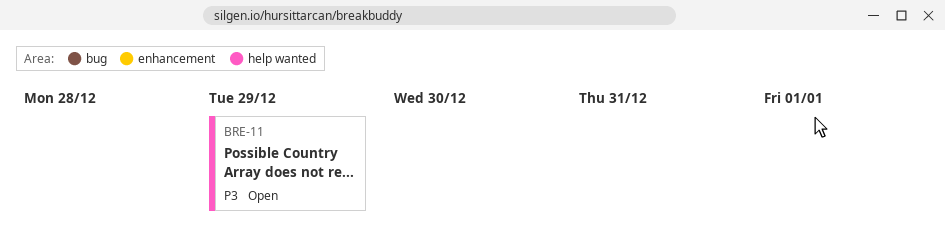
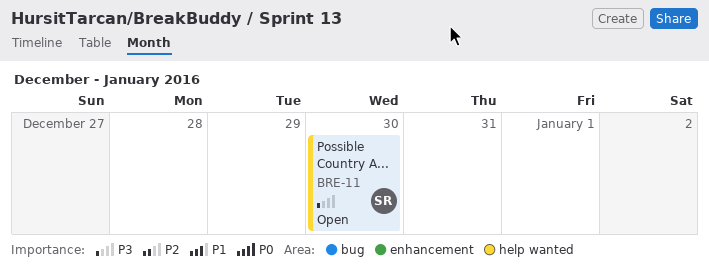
BRE-11, due: Dec 29 -> Dec 30

